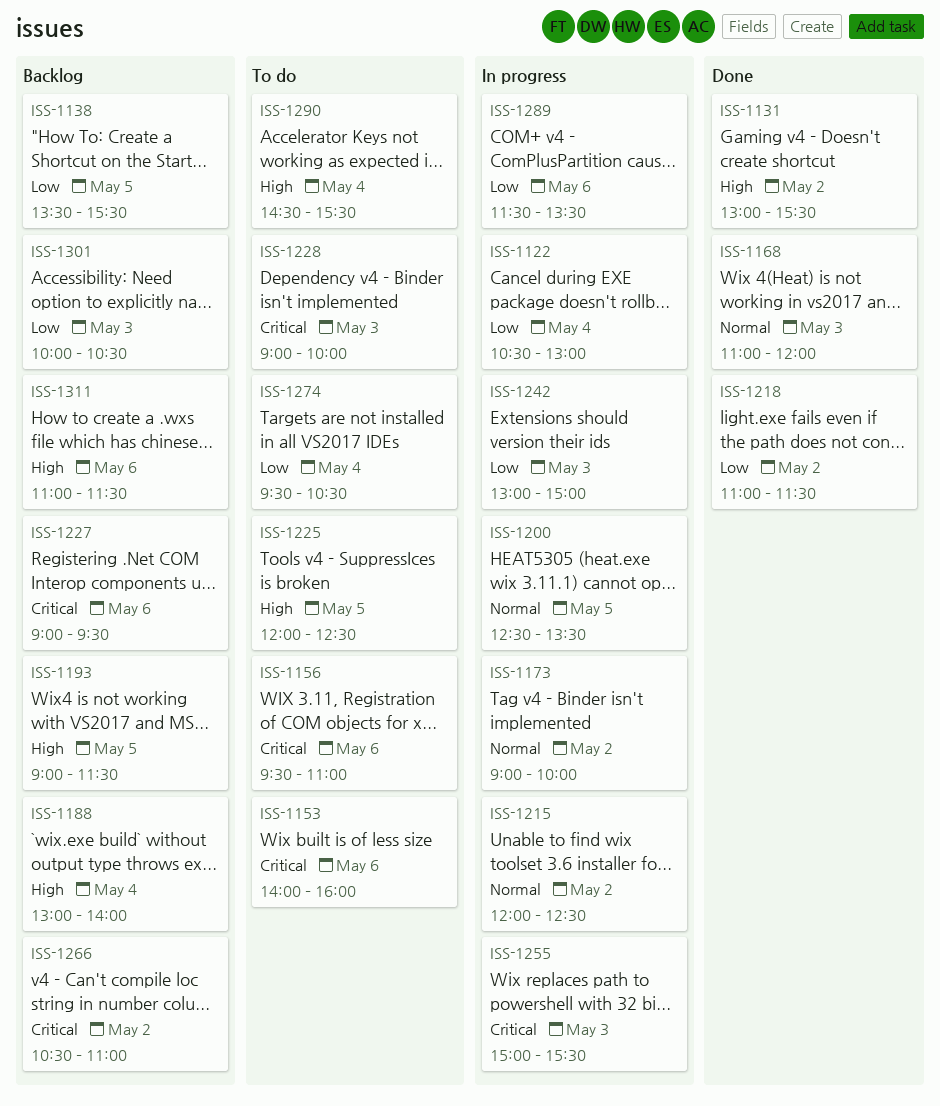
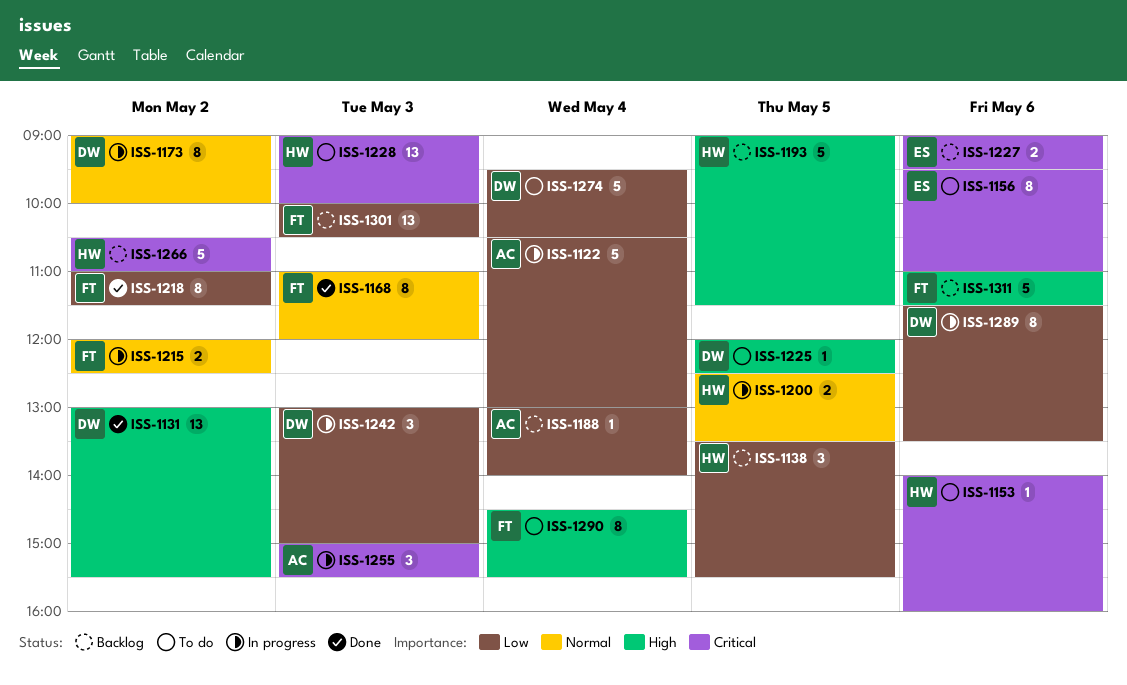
ISS-1188, priority: High -> Low

